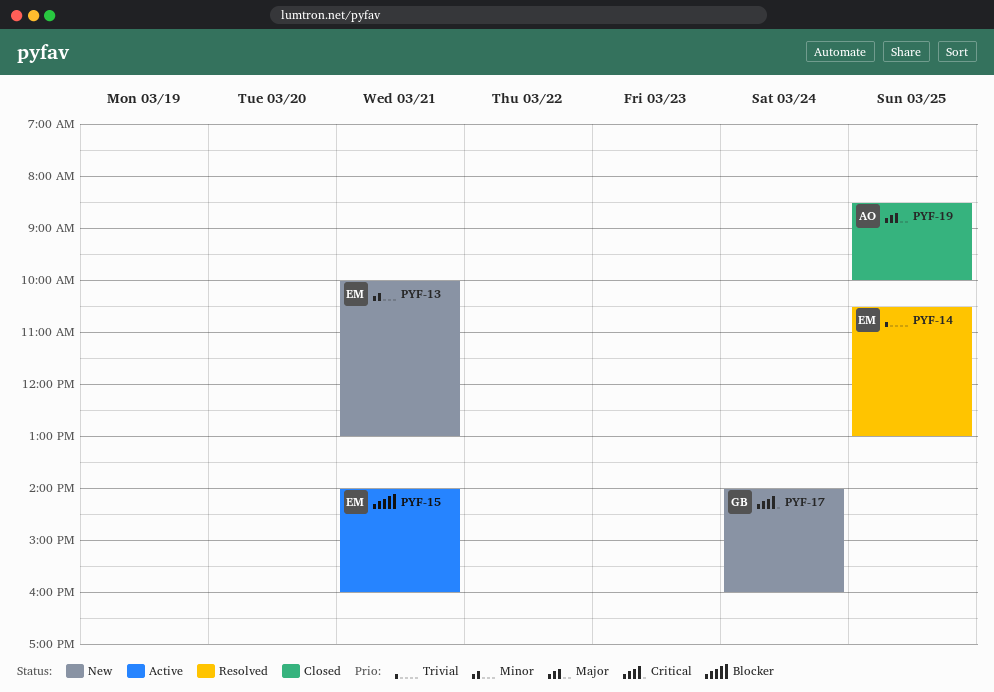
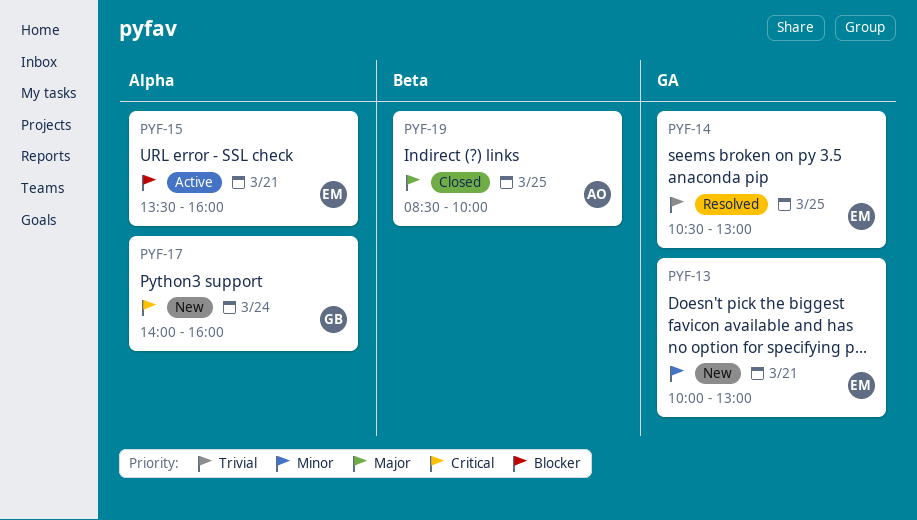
PYF-15, begins: 14:00 -> 13:30

